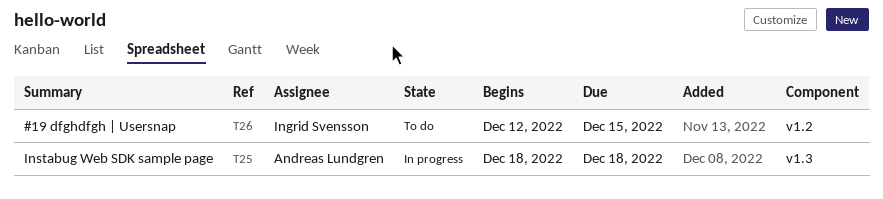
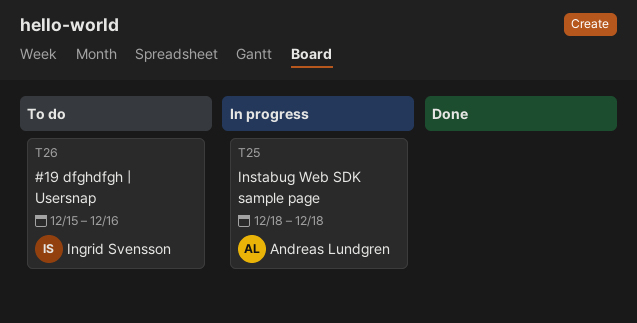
T26, start: Dec 12 -> Dec 15
T26, due: Dec 15 -> Dec 16

